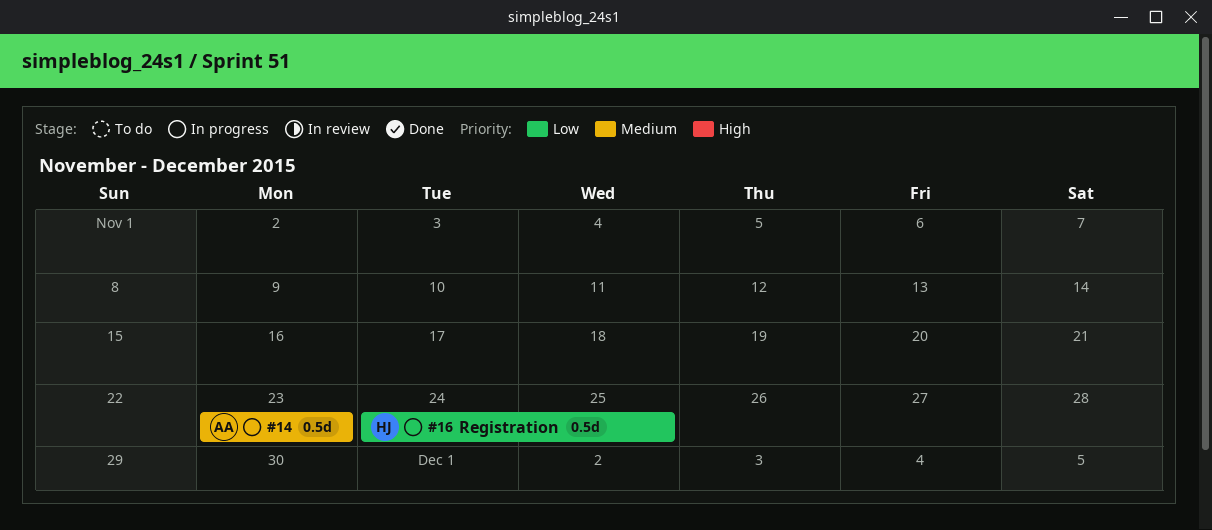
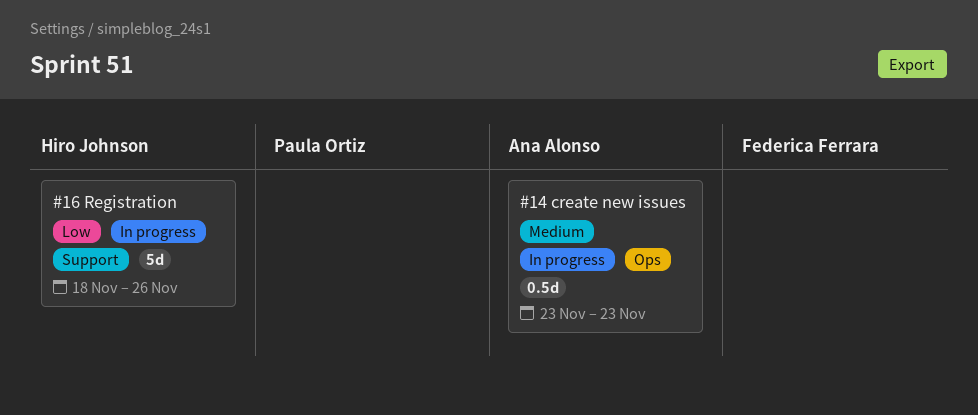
#16, estimate: 0.5d -> 5d
#16, start: Nov 24 -> Nov 18
#16, due: Nov 25 -> Nov 26

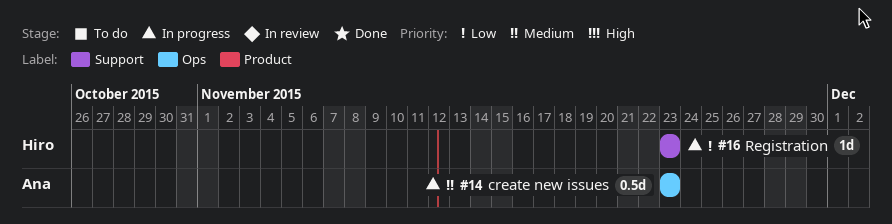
#16, estimate: 5d -> 1d
#16, start: Nov 18 -> Nov 23
#16, due: Nov 26 -> Nov 23

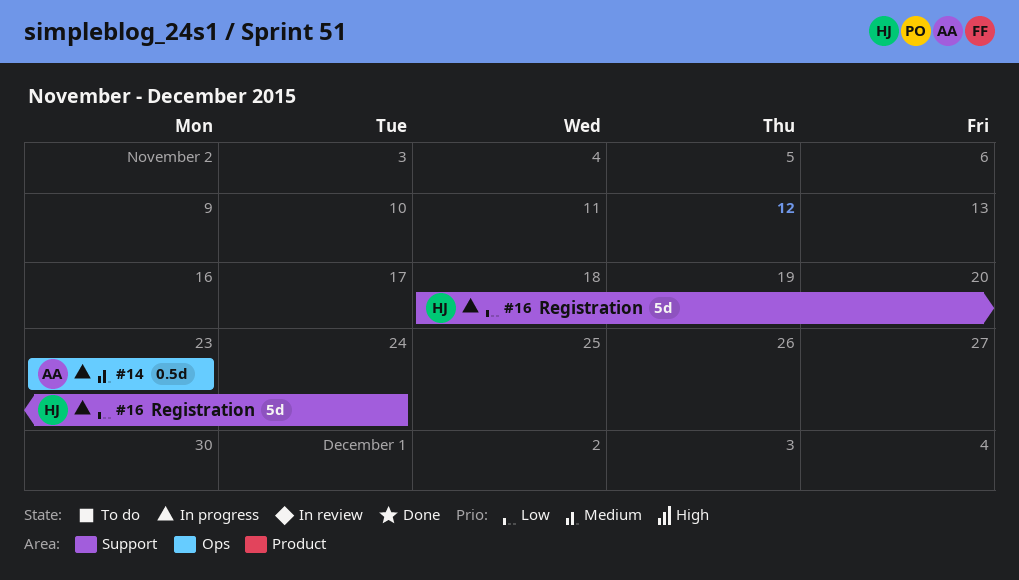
#16, estimate: 1d -> 5d
#16, start: Nov 23 -> Nov 18
#16, due: Nov 23 -> Nov 24

